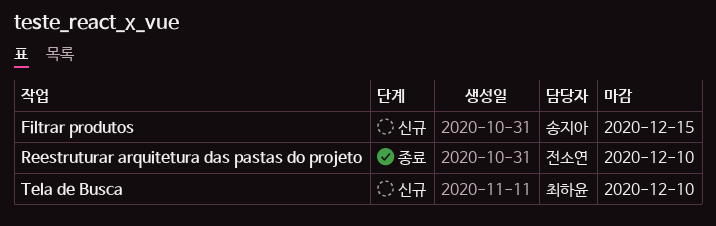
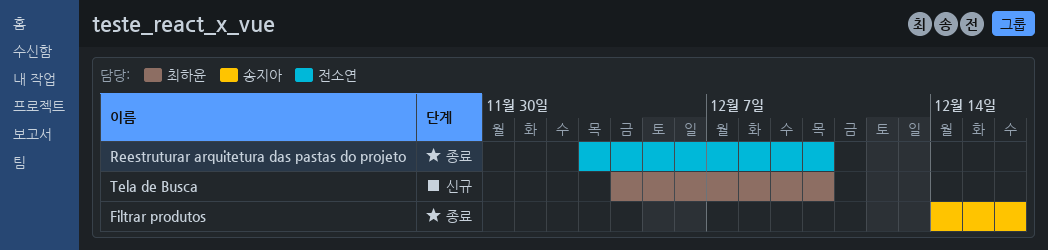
Filtrar produtos, status: 신규 -> 종료
Filtrar produtos, due: Dec 15 -> Dec 16

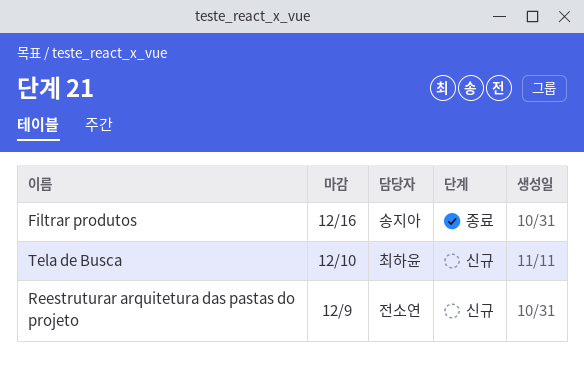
Reestruturar arquitetura das pastas do projeto, status: 종료 -> 신규
Reestruturar arquitetura das pastas do projeto, due: Dec 10 -> Dec 9

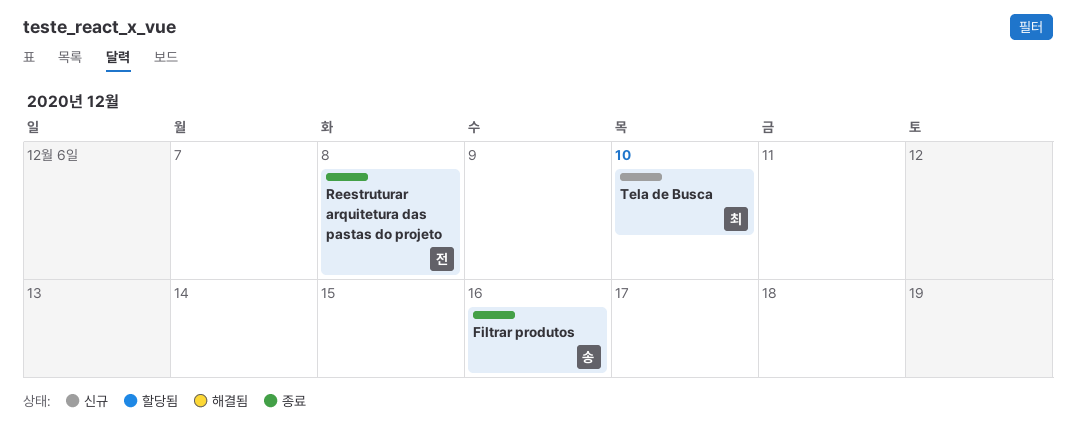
Reestruturar arquitetura das pastas do projeto, status: 신규 -> 종료
Reestruturar arquitetura das pastas do projeto, due: Dec 9 -> Dec 8

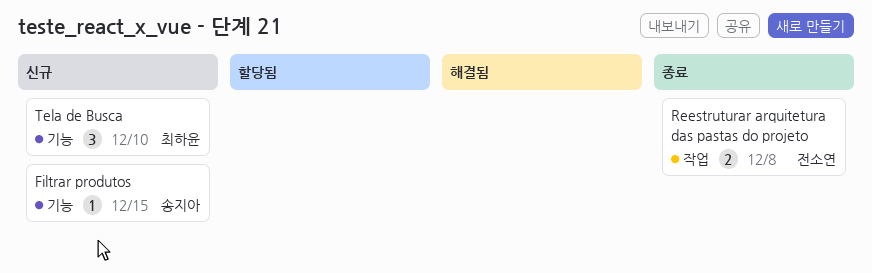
Filtrar produtos, status: 종료 -> 신규
Filtrar produtos, due: Dec 16 -> Dec 15

